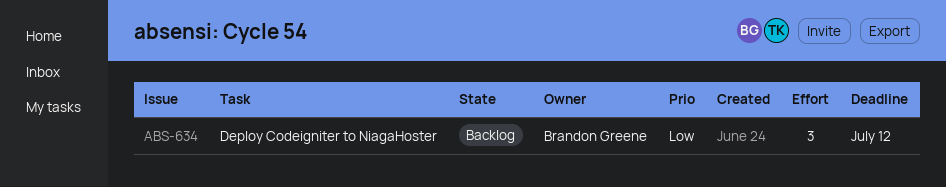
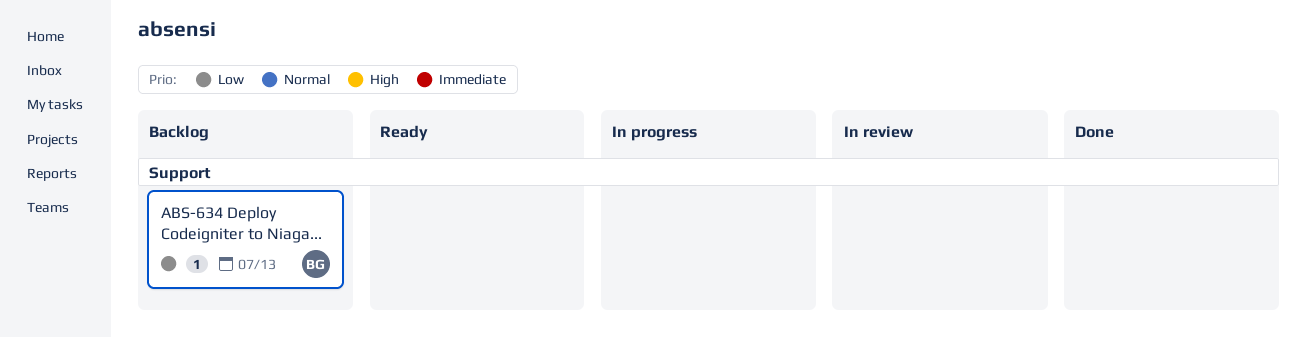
ABS-634, estimate: 3 -> 1
ABS-634, due: Jul 12 -> Jul 13

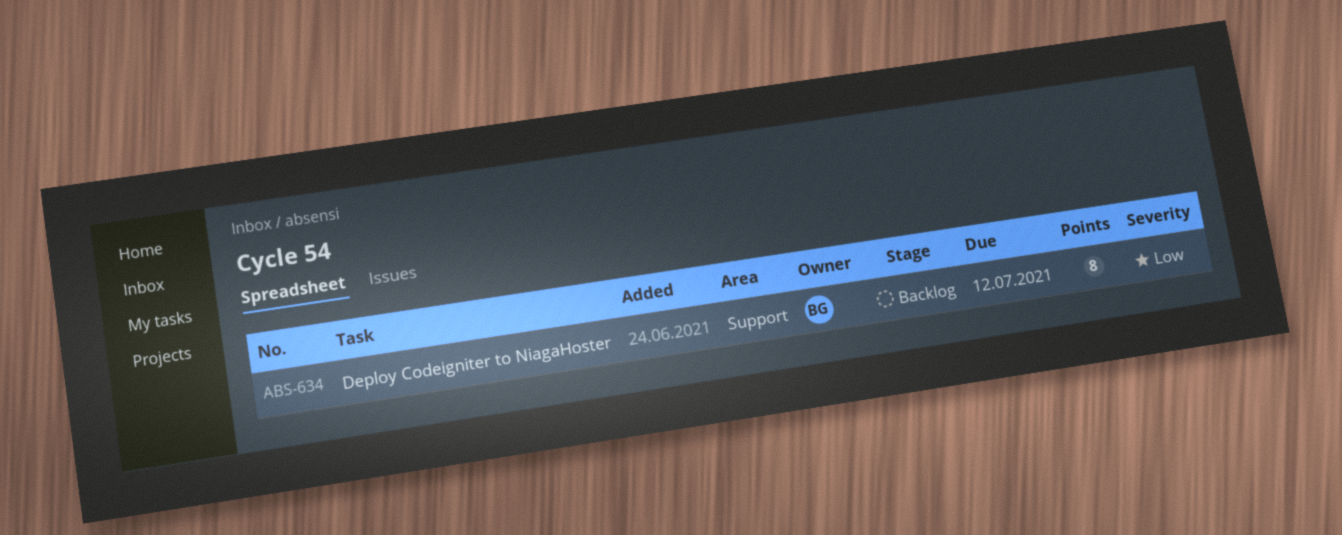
ABS-634, estimate: 1 -> 8
ABS-634, due: Jul 13 -> Jul 12

